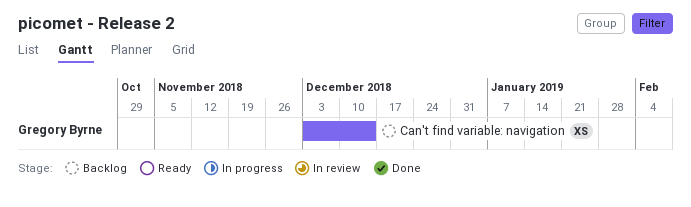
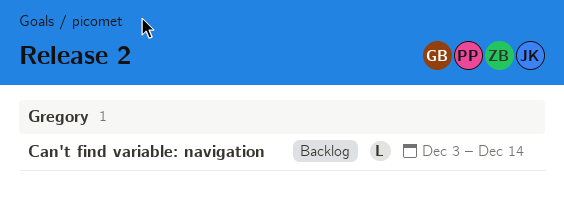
Can't find variable: navigation, estimate: XS -> L

